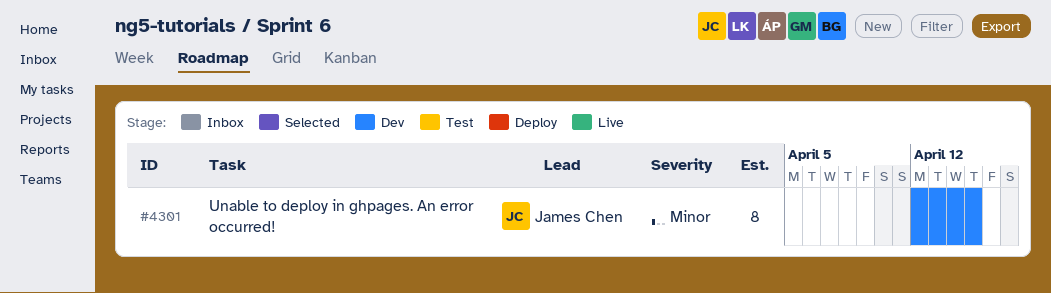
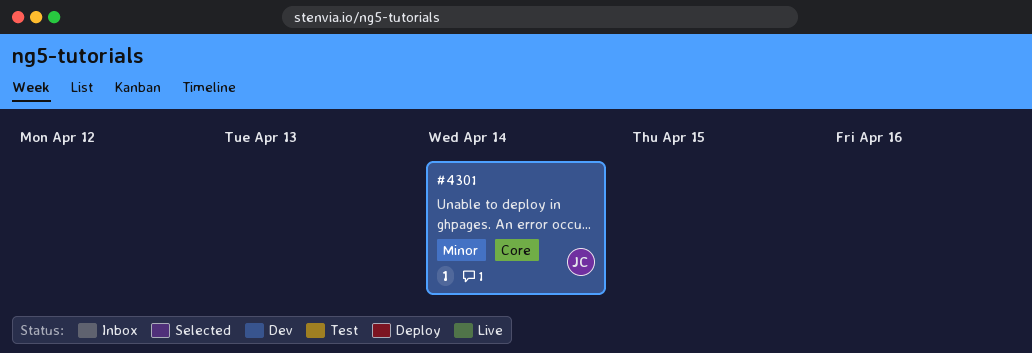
#4301, estimate: 8 -> 1
#4301, due: Apr 15 -> Apr 14

